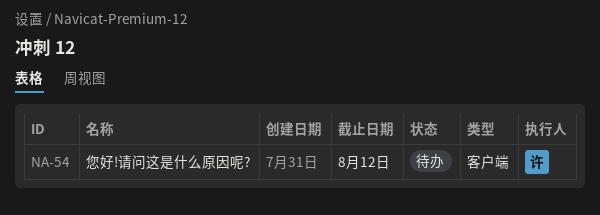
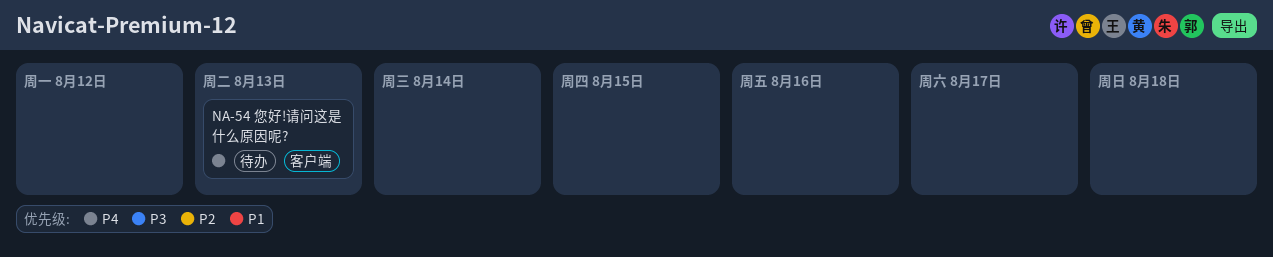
NA-54, due: Aug 12 -> Aug 13

